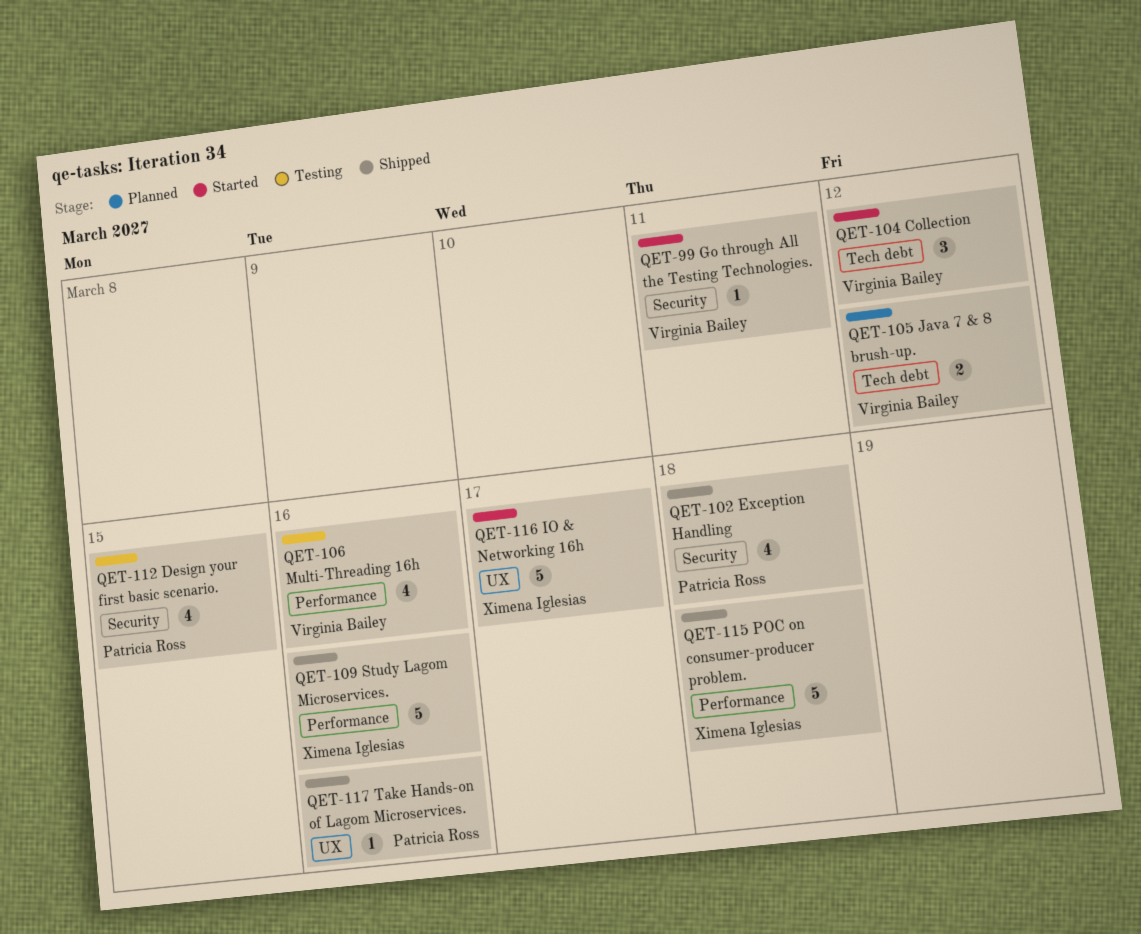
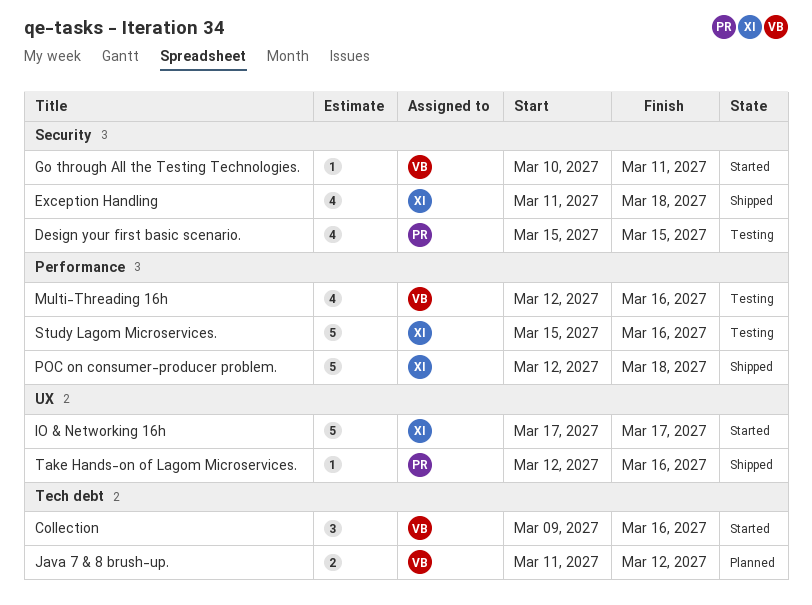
Collection, due: Mar 12 -> Mar 16
Exception Handling, owner: Patricia Ross -> Ximena Iglesias
Study Lagom Microservices., status: Shipped -> Testing

